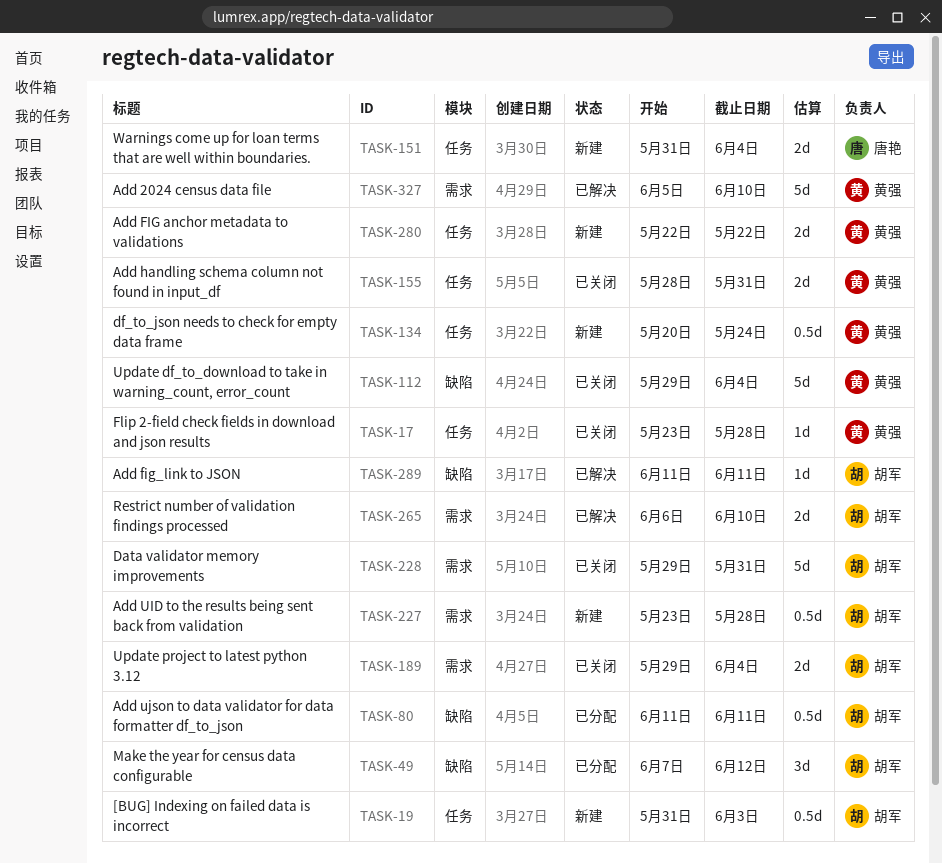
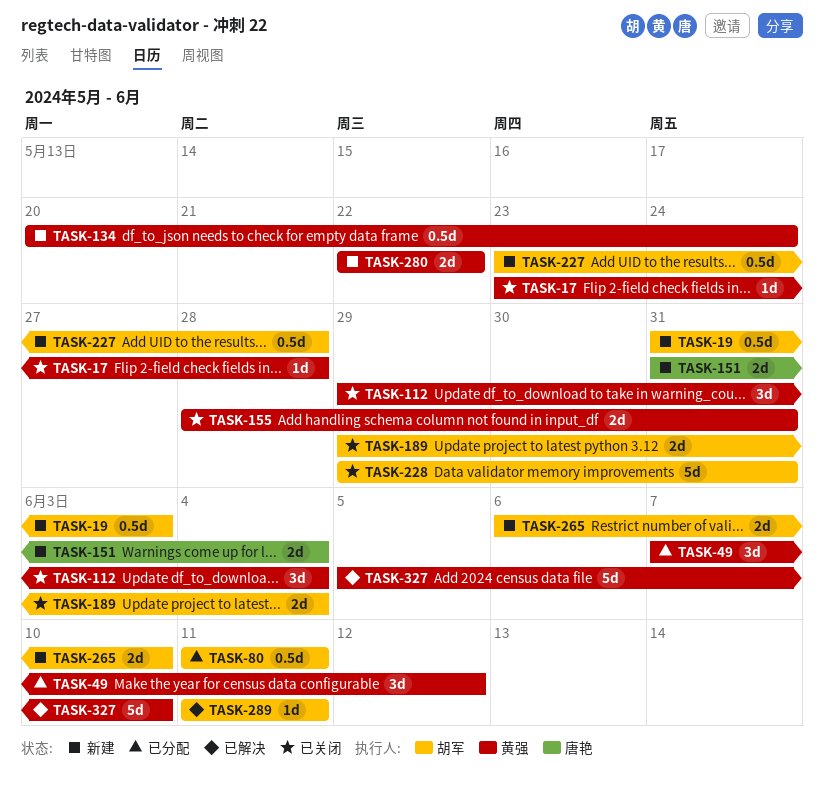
TASK-49, owner: 胡军 -> 黄强
TASK-112, estimate: 5d -> 3d
TASK-265, status: 已解决 -> 新建

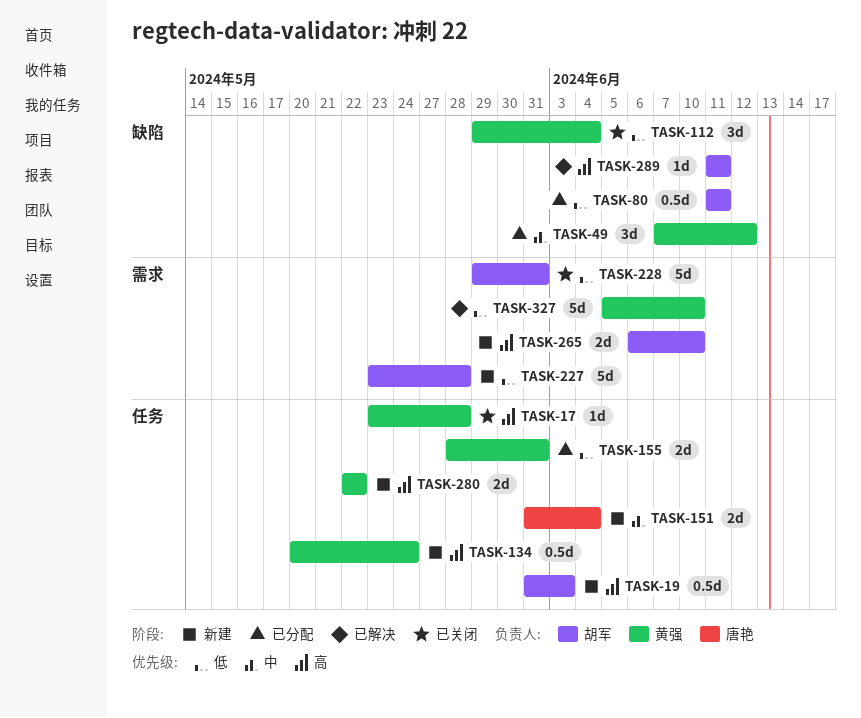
TASK-155, status: 已关闭 -> 已分配
TASK-189: present -> none
TASK-227, estimate: 0.5d -> 5d

